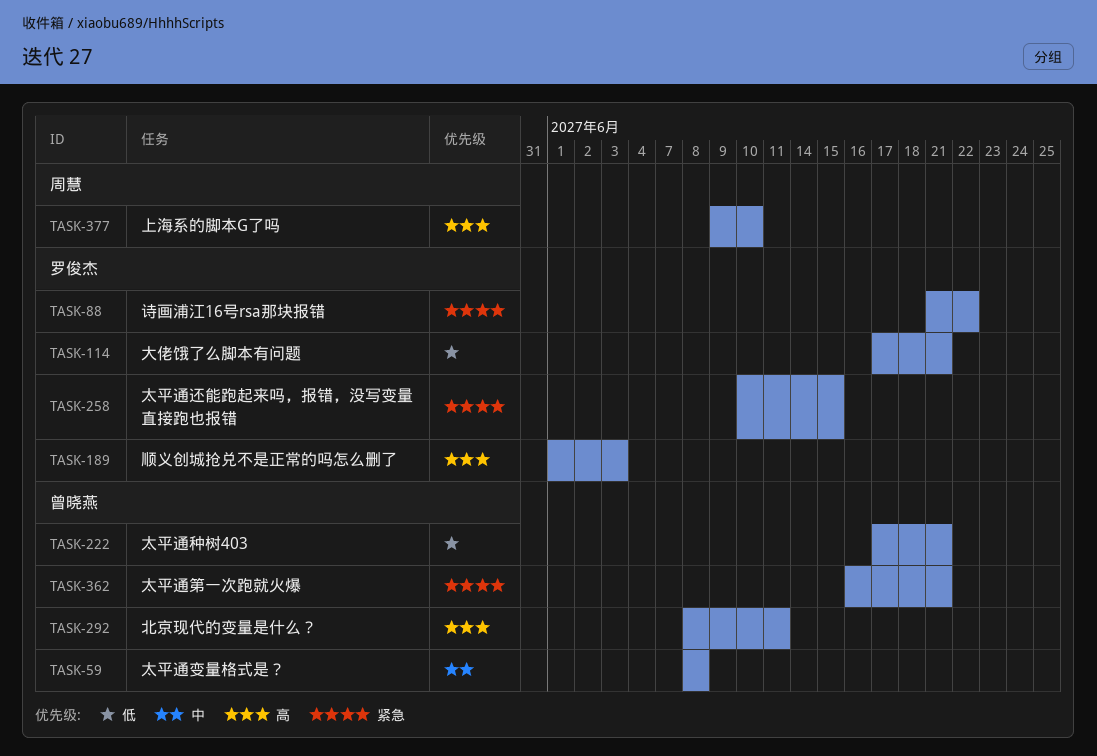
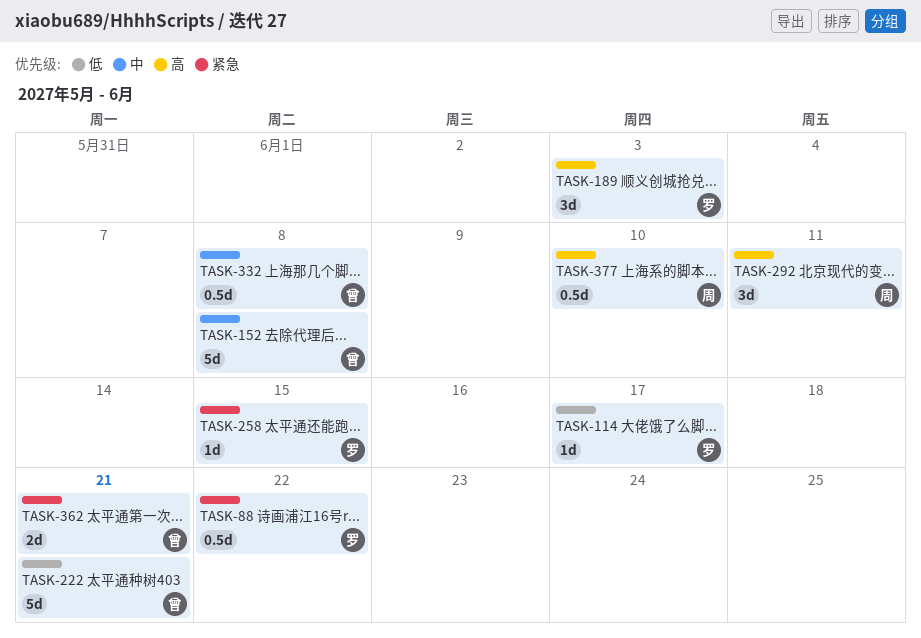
TASK-59: present -> none
TASK-114, due: Jun 21 -> Jun 17
TASK-152: none -> present
TASK-292, owner: 曾晓燕 -> 周慧
TASK-332: none -> present

